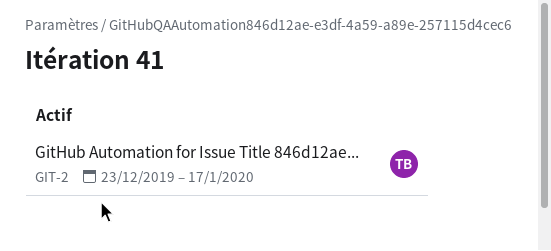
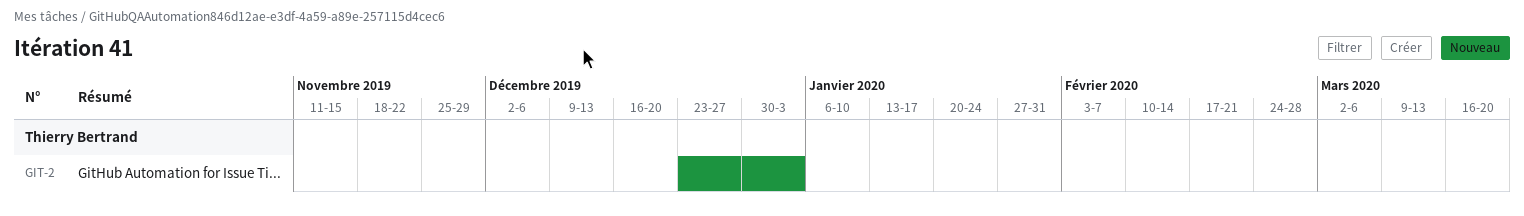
GIT-2, due: Jan 17 -> Jan 3

